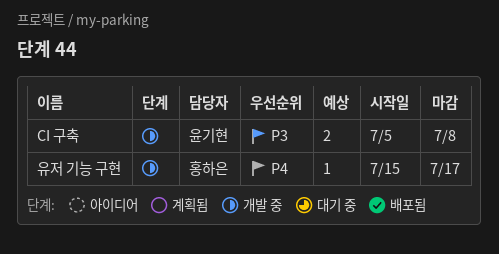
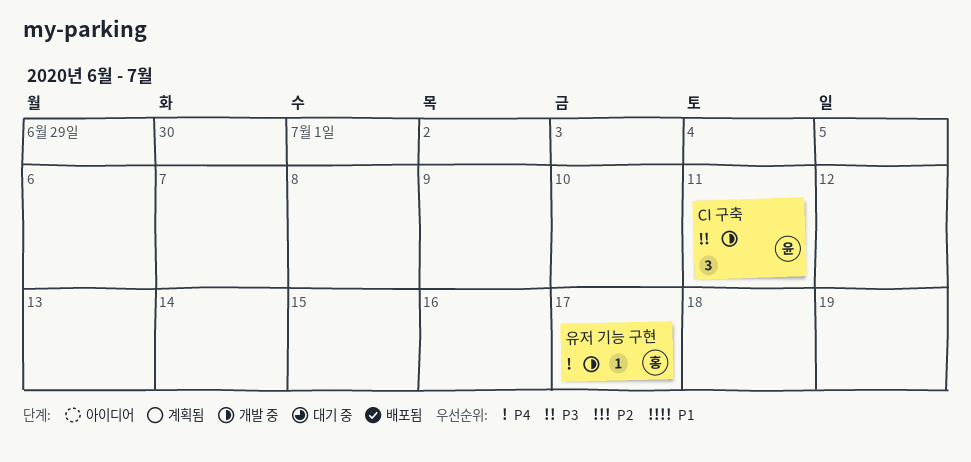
CI 구축, estimate: 2 -> 3
CI 구축, due: Jul 8 -> Jul 11

